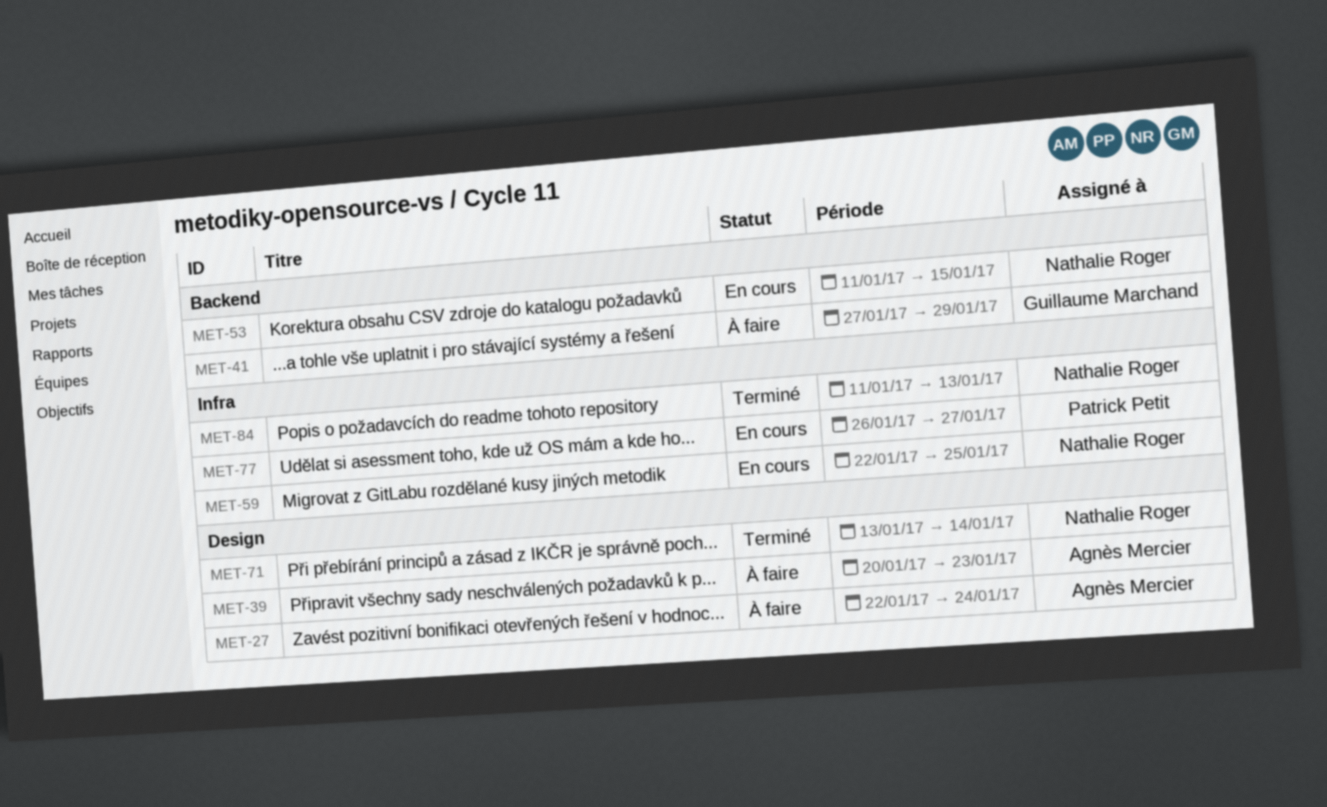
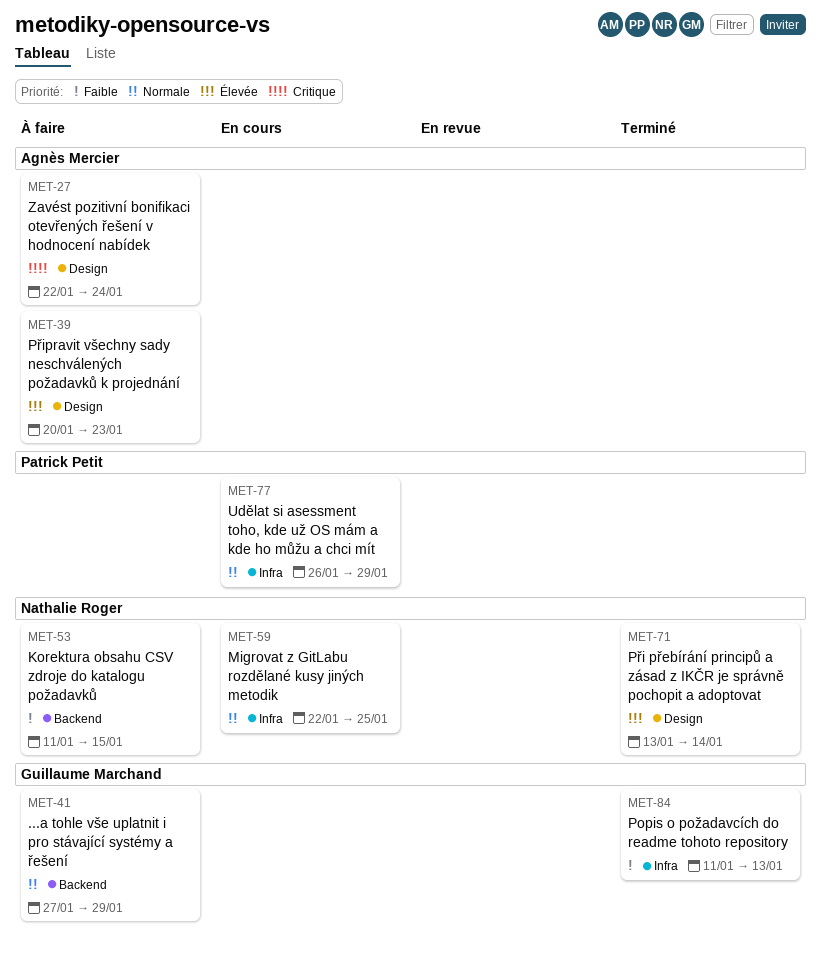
MET-53, status: En cours -> À faire
MET-77, due: Jan 27 -> Jan 29
MET-84, owner: Nathalie Roger -> Guillaume Marchand

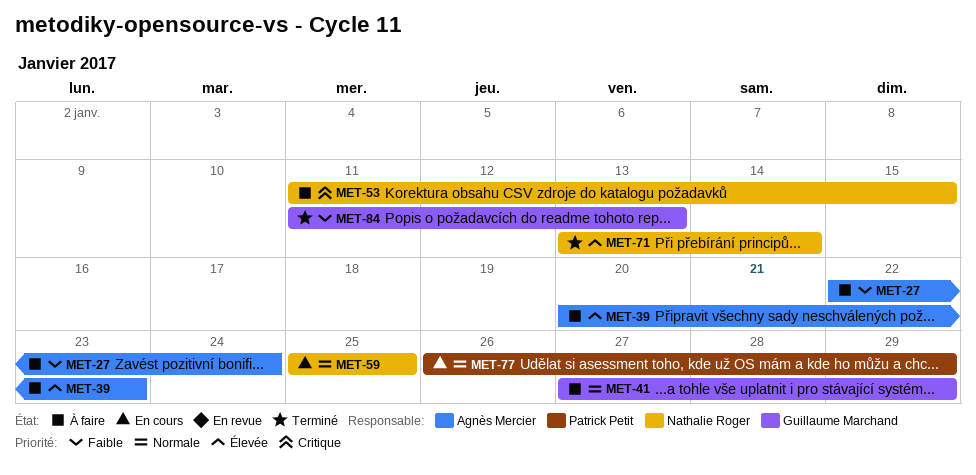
MET-27, priority: Critique -> Faible
MET-53, priority: Faible -> Critique
MET-59, start: Jan 22 -> Jan 25

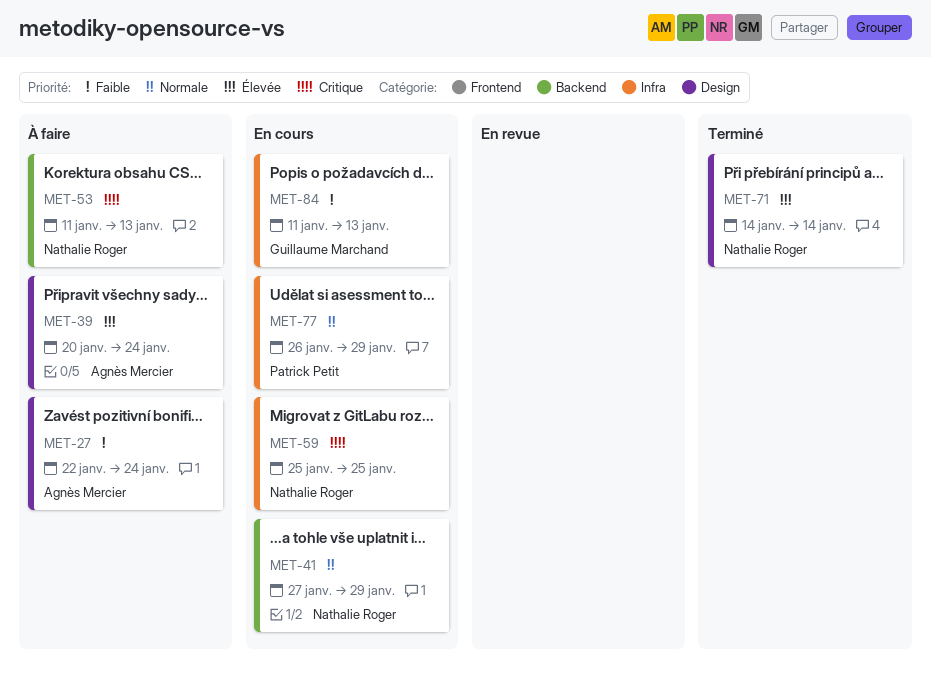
MET-39, due: Jan 23 -> Jan 24
MET-41, status: À faire -> En cours
MET-41, owner: Guillaume Marchand -> Nathalie Roger
MET-53, due: Jan 15 -> Jan 13
MET-59, priority: Normale -> Critique
MET-71, start: Jan 13 -> Jan 14
MET-84, status: Terminé -> En cours

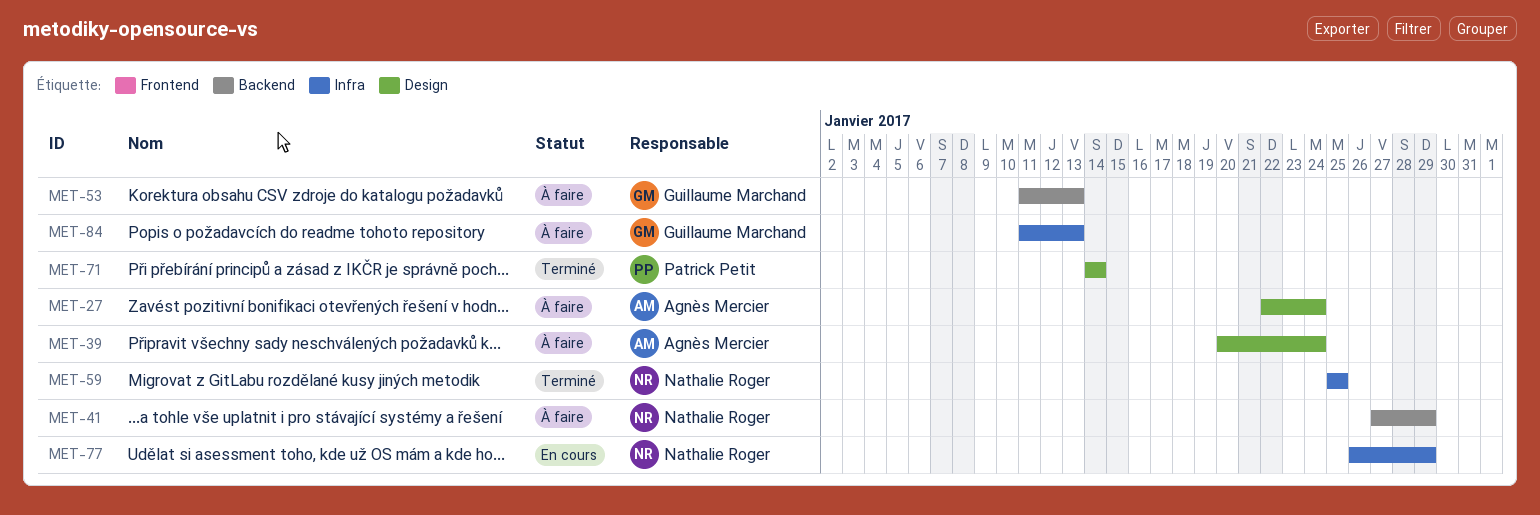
MET-41, status: En cours -> À faire
MET-53, owner: Nathalie Roger -> Guillaume Marchand
MET-59, status: En cours -> Terminé
MET-71, owner: Nathalie Roger -> Patrick Petit
MET-77, owner: Patrick Petit -> Nathalie Roger
MET-84, status: En cours -> À faire

